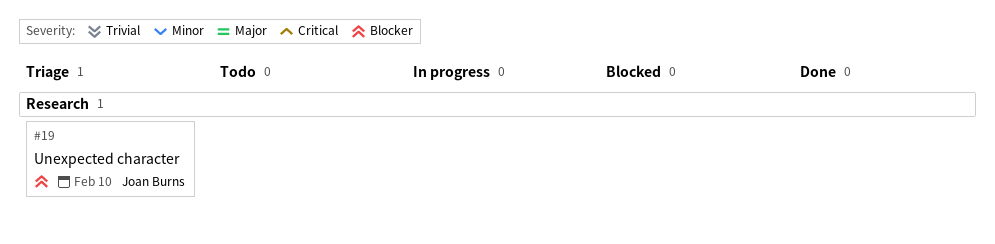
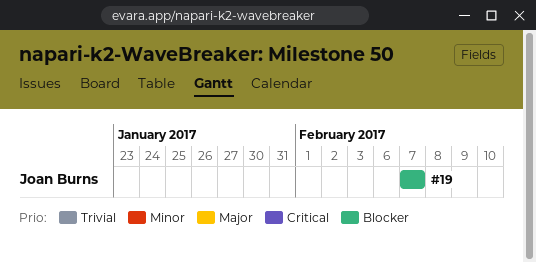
#19, due: Feb 10 -> Feb 7

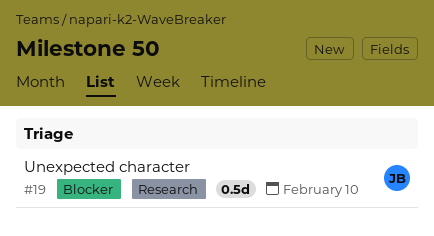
#19, due: Feb 7 -> Feb 10

